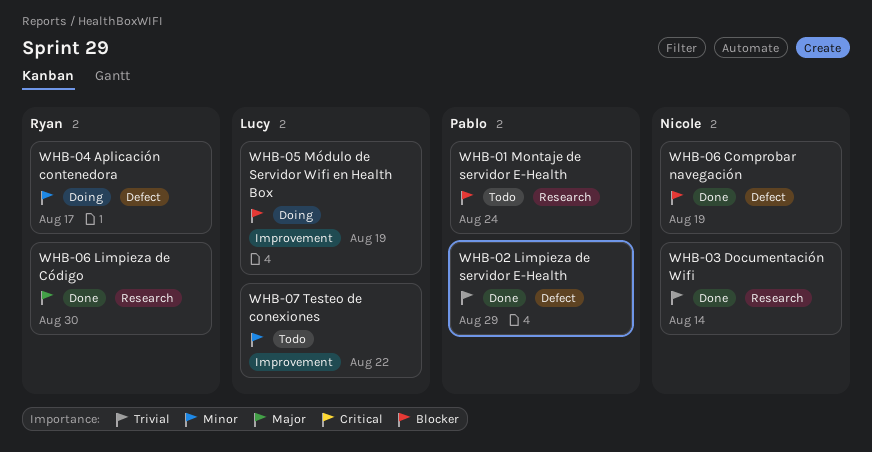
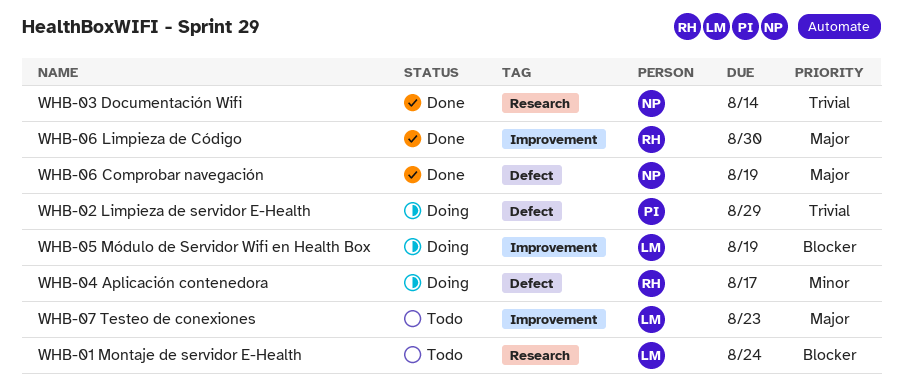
WHB-01 Montaje de servidor E-Health, owner: Pablo -> Lucy
WHB-02 Limpieza de servidor E-Health, status: Done -> Doing
WHB-06 Comprobar navegación, priority: Blocker -> Major
WHB-06 Limpieza de Código, label: Research -> Improvement
WHB-07 Testeo de conexiones, priority: Minor -> Major
WHB-07 Testeo de conexiones, due: Aug 22 -> Aug 23

